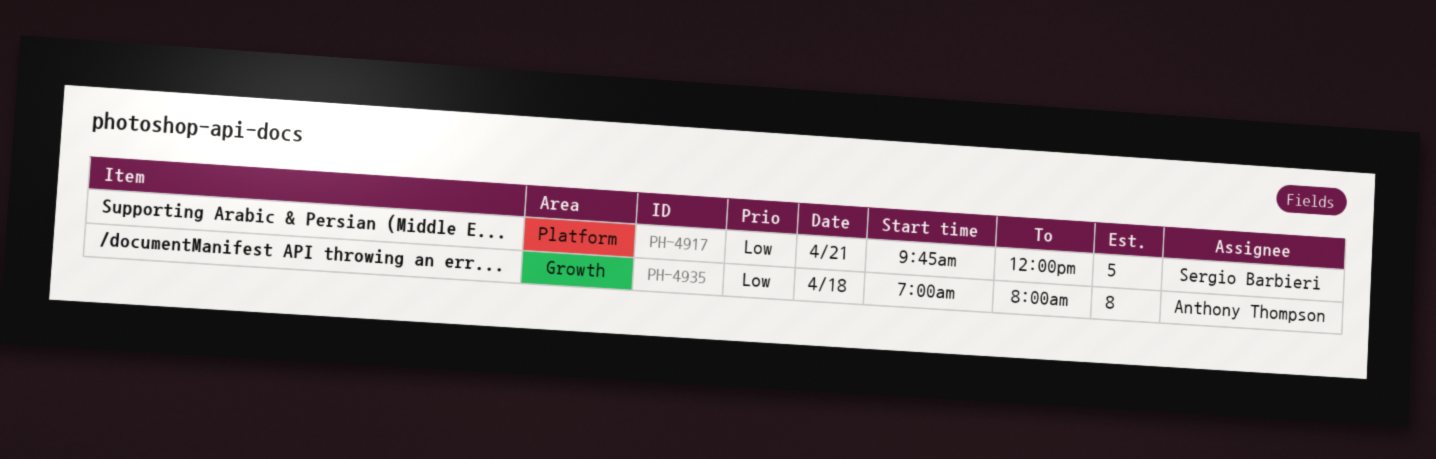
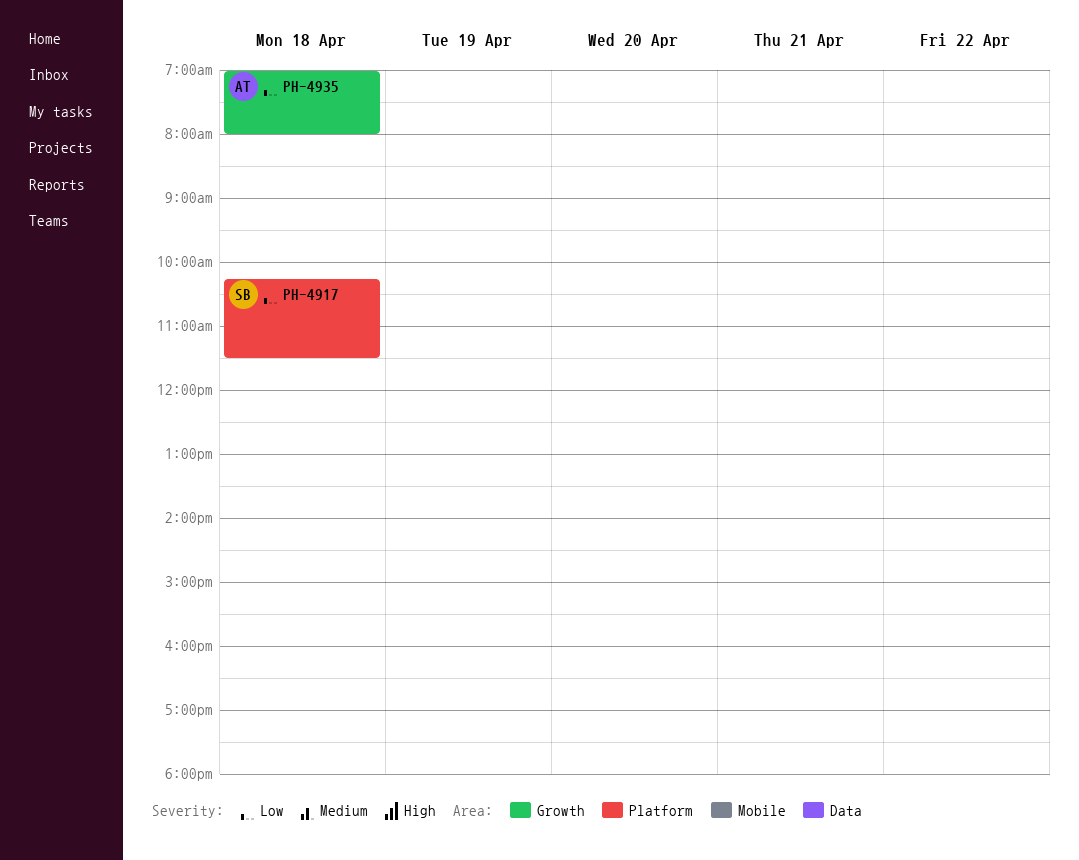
PH-4917, day: Apr 21 -> Apr 18
PH-4917, begins: 09:45 -> 10:15
PH-4917, ends: 12:00 -> 11:30

